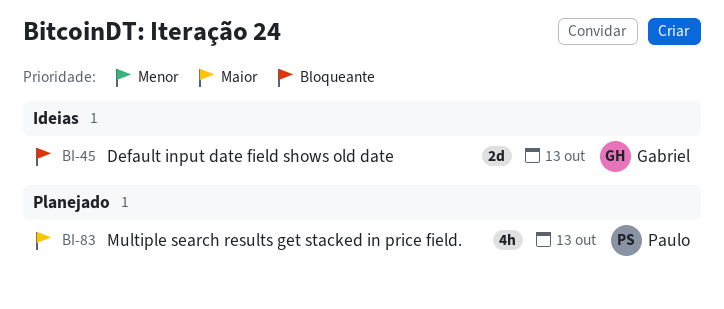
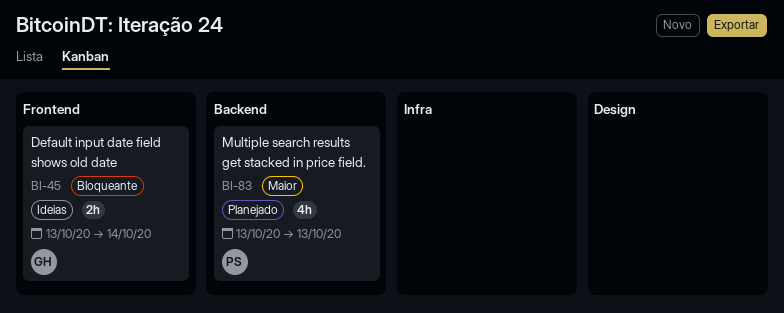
BI-45, estimate: 2d -> 2h
BI-45, due: Oct 13 -> Oct 14

